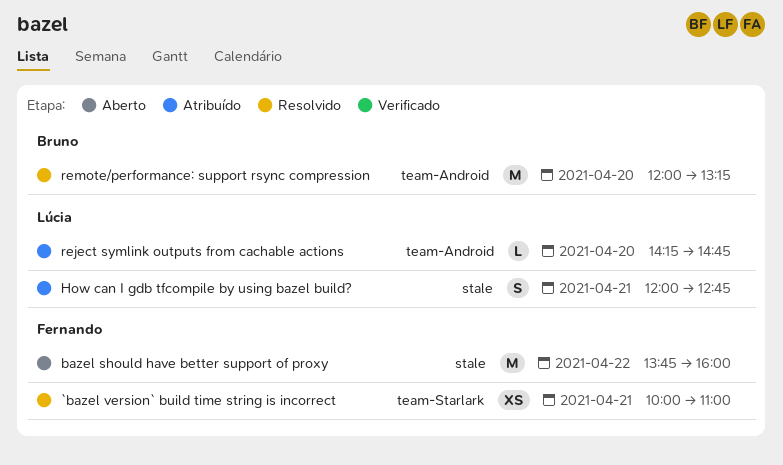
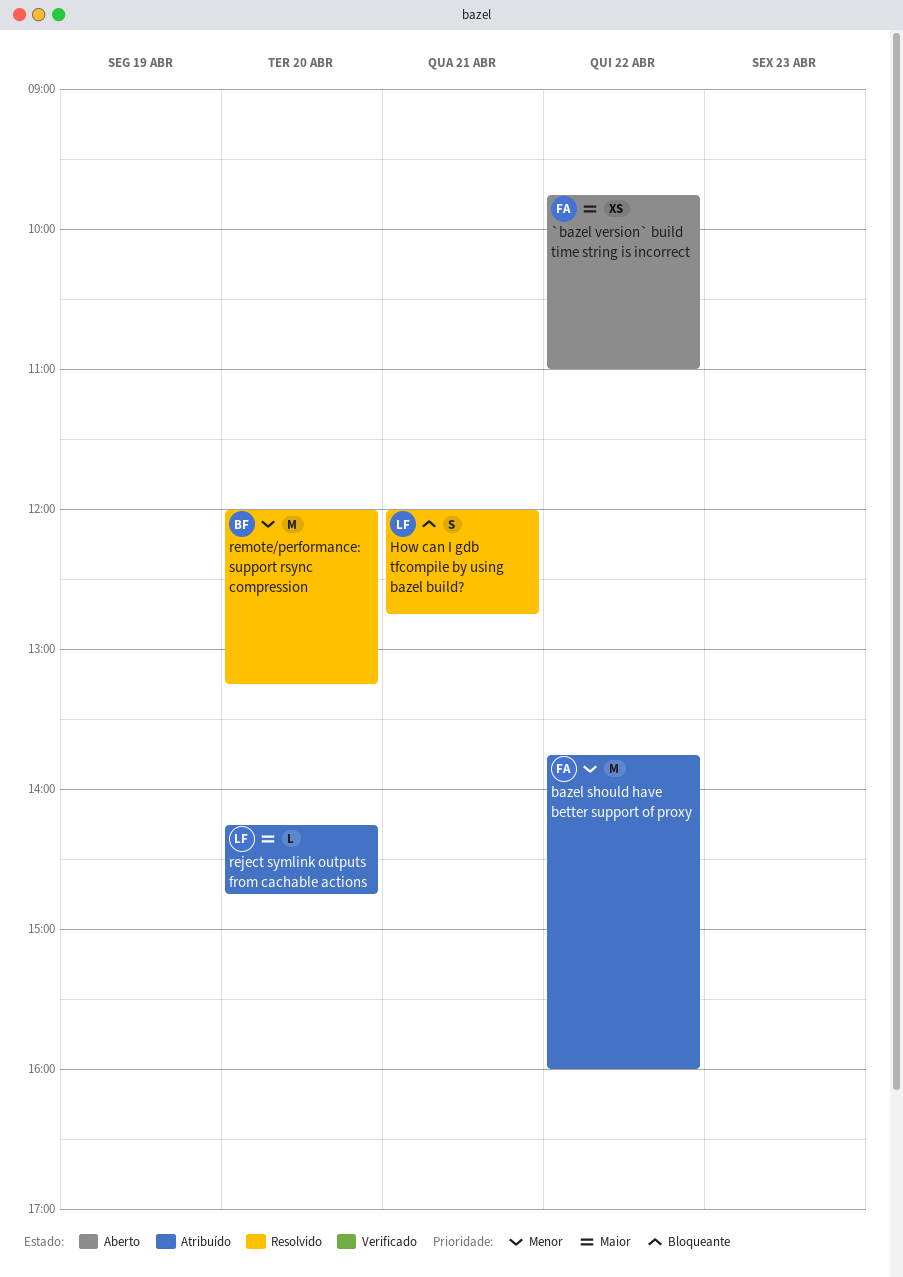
`bazel version` build time string is incorrect, status: Resolvido -> Aberto
`bazel version` build time string is incorrect, day: Apr 21 -> Apr 22
`bazel version` build time string is incorrect, begins: 10:00 -> 09:45
bazel should have better support of proxy, status: Aberto -> Atribuído
How can I gdb tfcompile by using bazel build?, status: Atribuído -> Resolvido

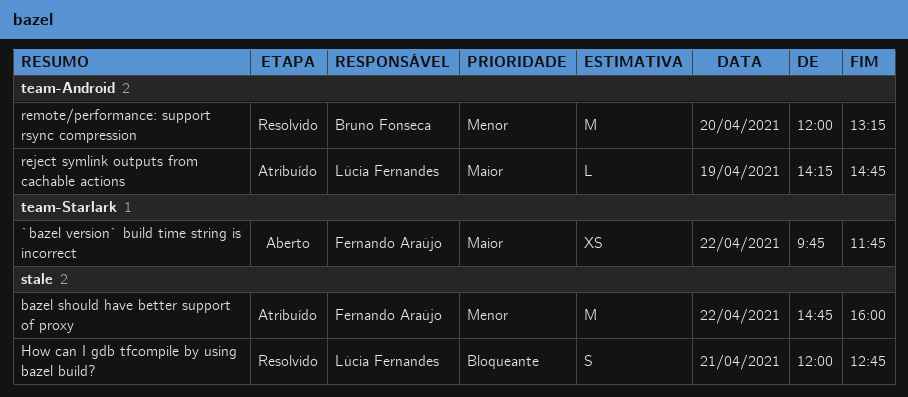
`bazel version` build time string is incorrect, ends: 11:00 -> 11:45
bazel should have better support of proxy, begins: 13:45 -> 14:45
reject symlink outputs from cachable actions, day: Apr 20 -> Apr 19

